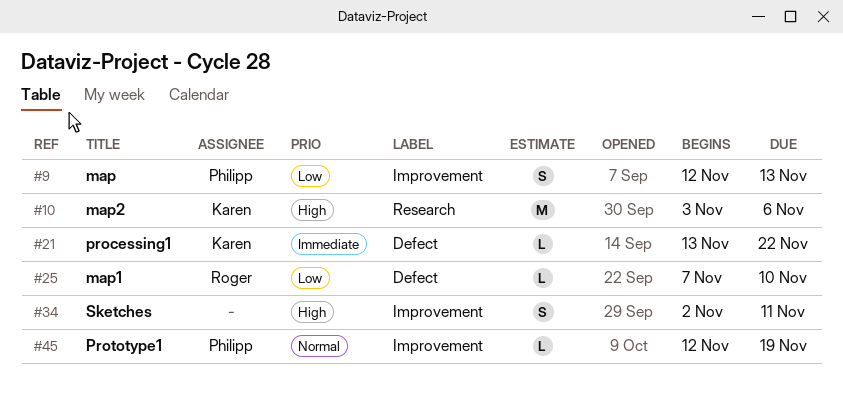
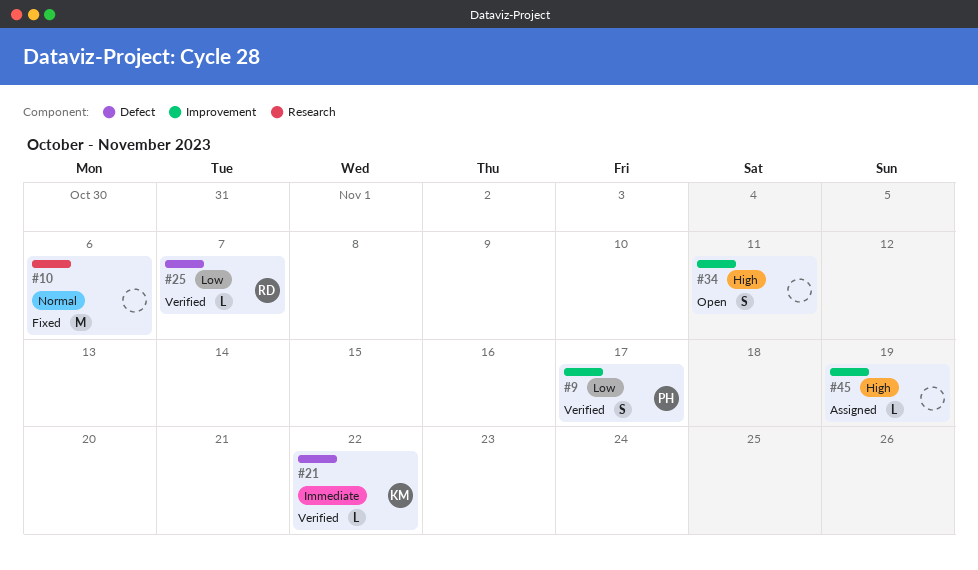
#9, due: Nov 13 -> Nov 17
#10, owner: Karen -> none
#10, priority: High -> Normal
#25, due: Nov 10 -> Nov 7
#45, owner: Philipp -> none
#45, priority: Normal -> High

